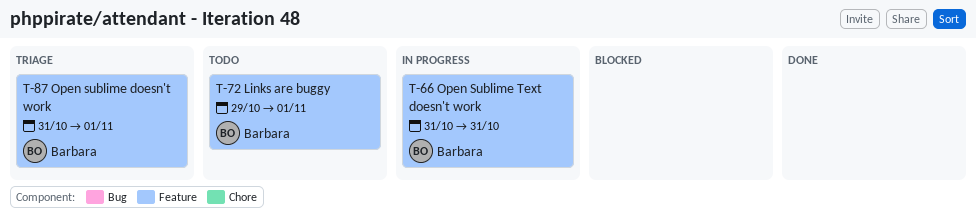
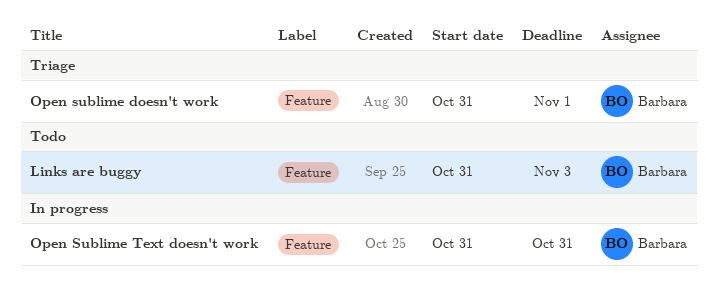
Links are buggy, start: Oct 29 -> Oct 31
Links are buggy, due: Nov 1 -> Nov 3

